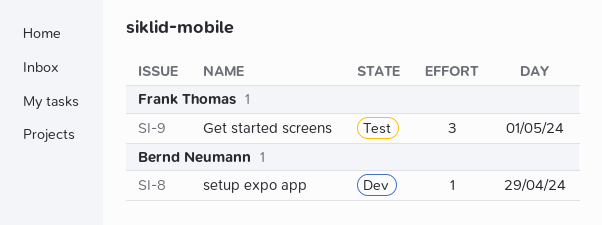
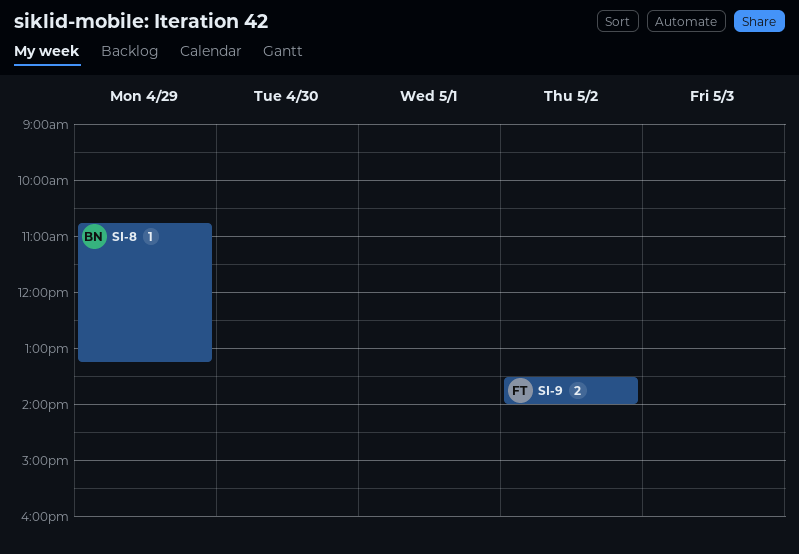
SI-9, estimate: 3 -> 2
SI-9, day: May 1 -> May 2

